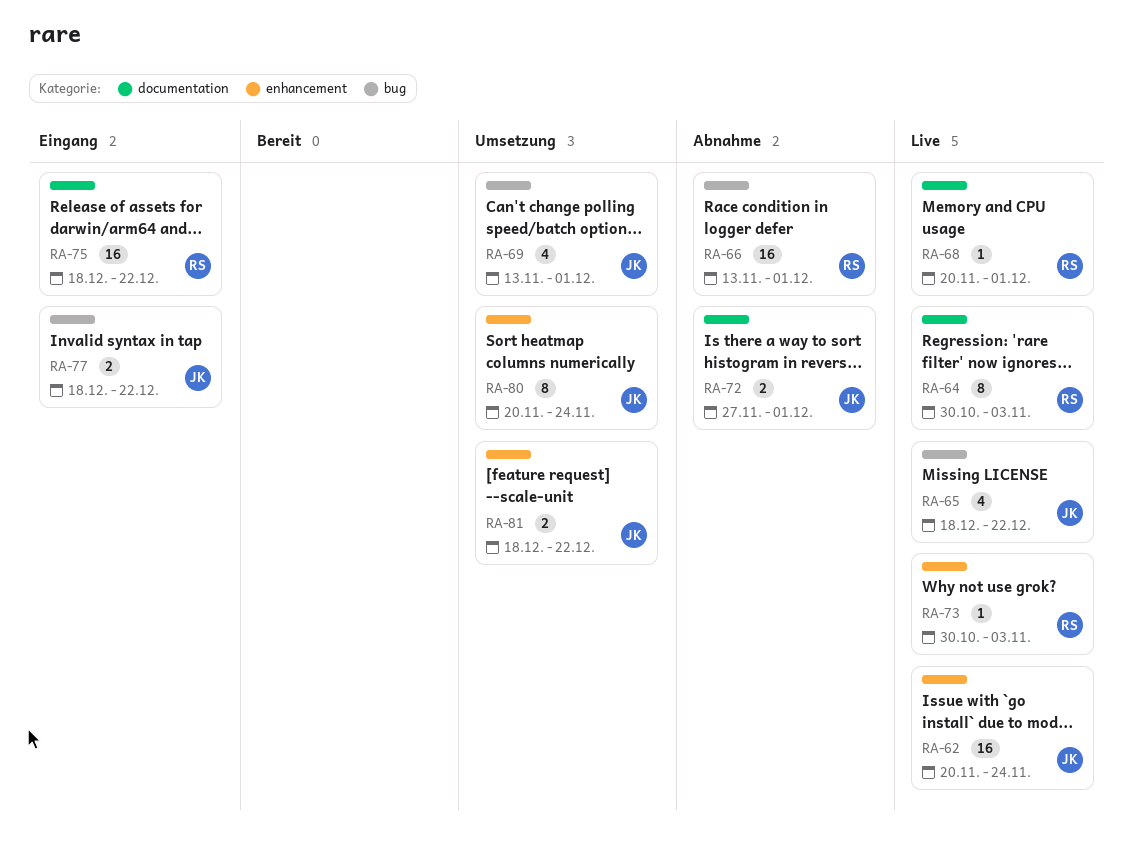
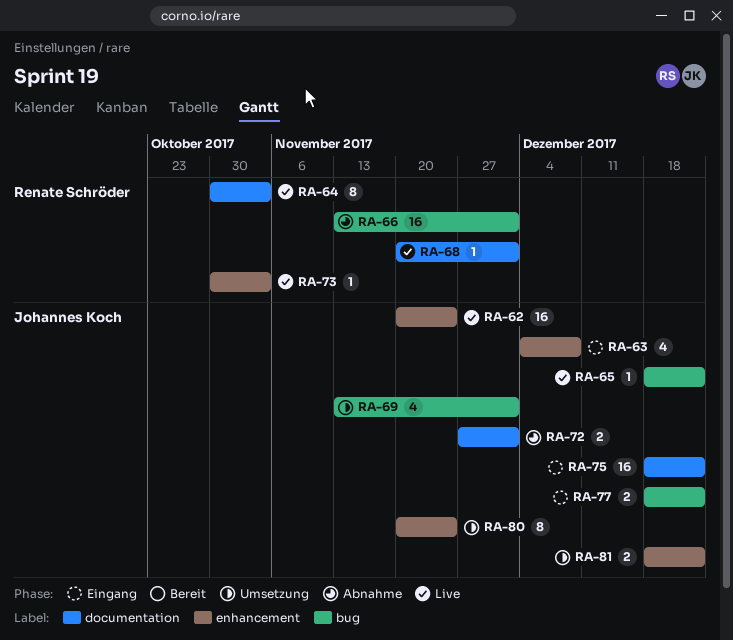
RA-63: none -> present
RA-65, estimate: 4 -> 1
RA-75, owner: Renate Schröder -> Johannes Koch

